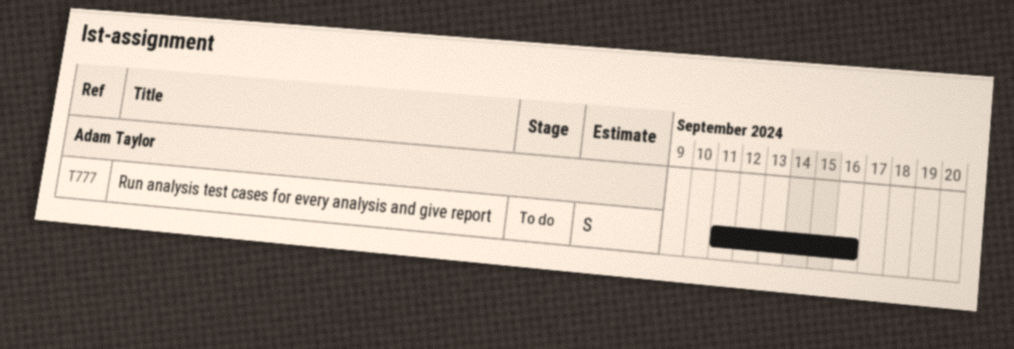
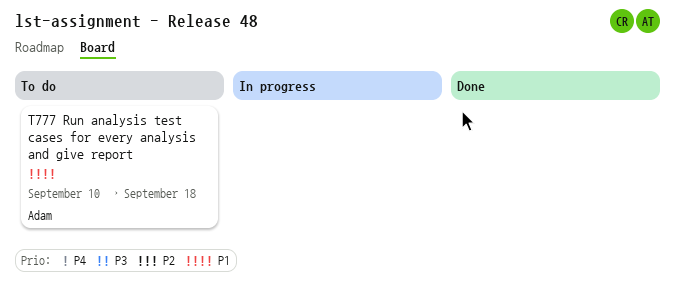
T777, start: Sep 11 -> Sep 10
T777, due: Sep 16 -> Sep 18

